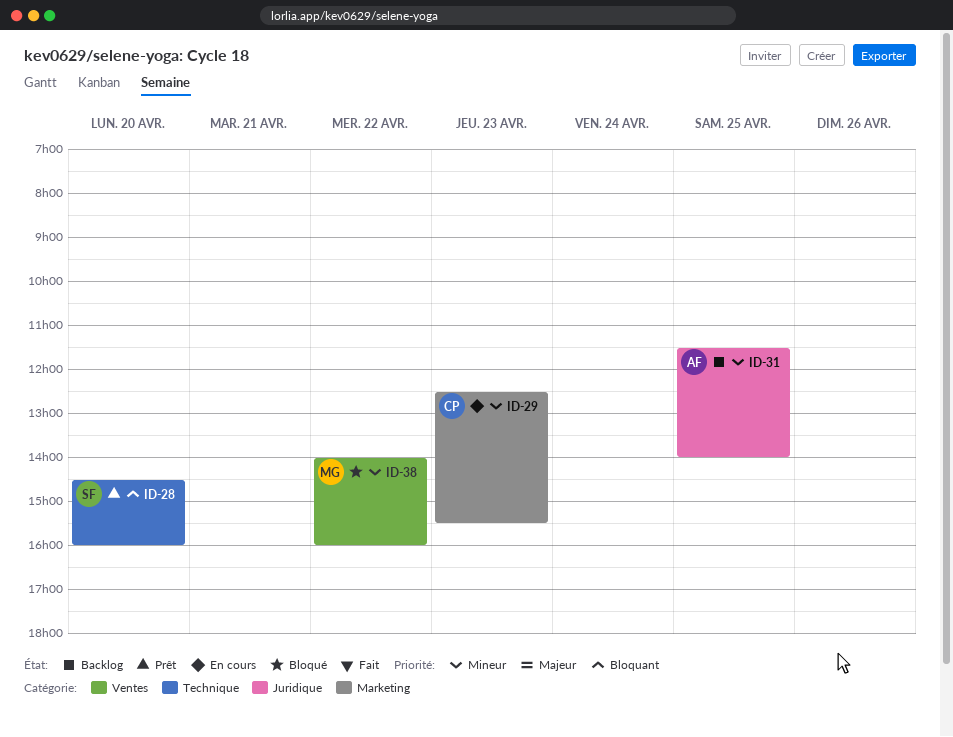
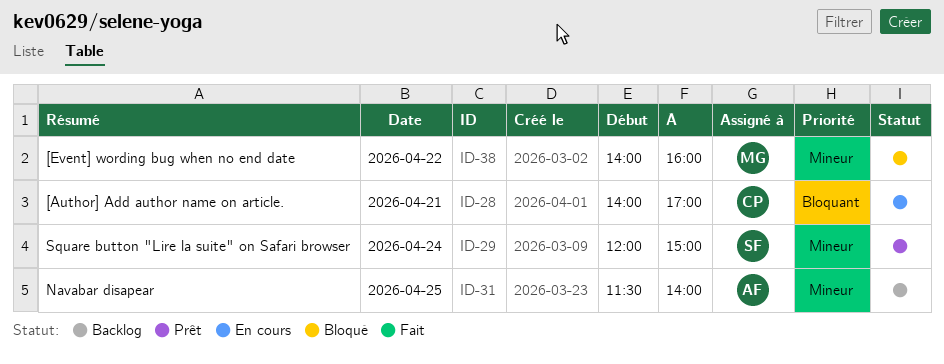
ID-28, status: Prêt -> En cours
ID-28, owner: SF -> CP
ID-28, day: Apr 20 -> Apr 21
ID-28, begins: 14:30 -> 14:00
ID-28, ends: 16:00 -> 17:00
ID-29, status: En cours -> Prêt
ID-29, owner: CP -> SF
ID-29, day: Apr 23 -> Apr 24
ID-29, begins: 12:30 -> 12:00
ID-29, ends: 15:30 -> 15:00

